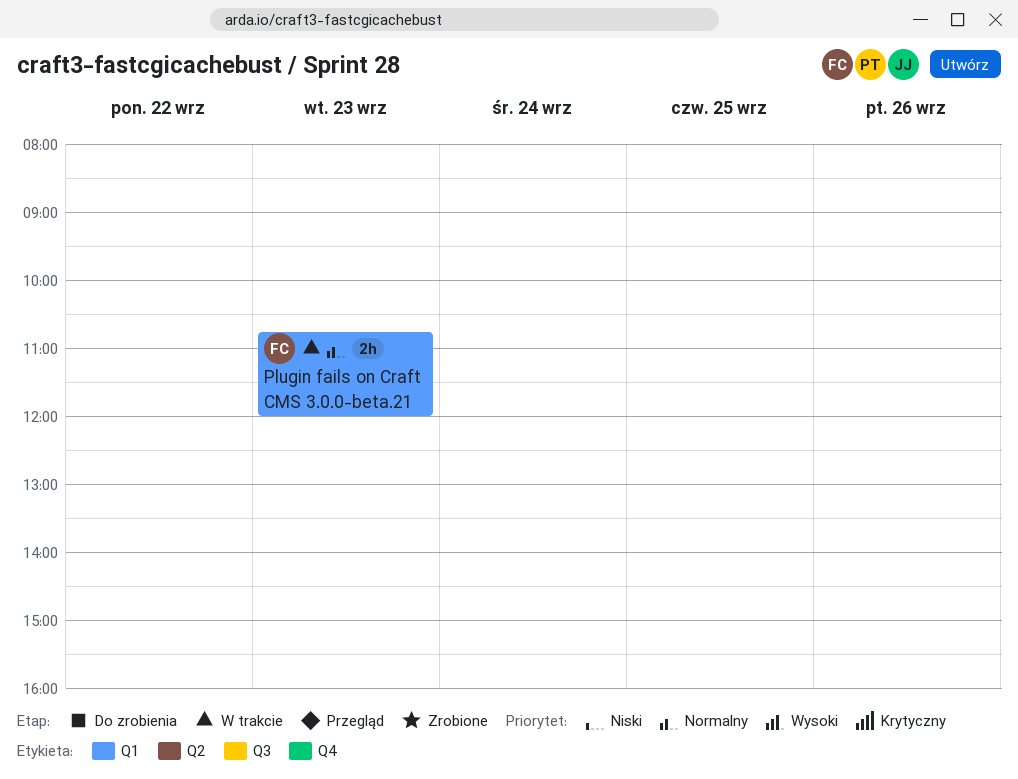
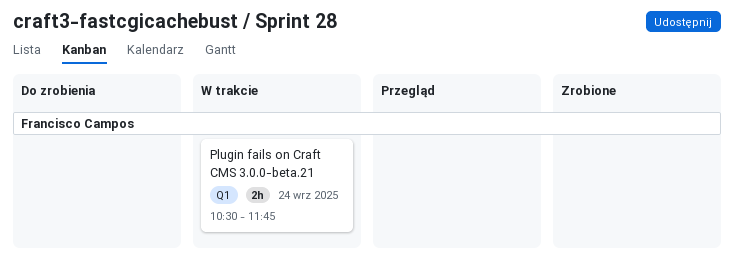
Plugin fails on Craft CMS 3.0.0-beta.21, day: Sep 23 -> Sep 24
Plugin fails on Craft CMS 3.0.0-beta.21, begins: 10:45 -> 10:30
Plugin fails on Craft CMS 3.0.0-beta.21, ends: 12:00 -> 11:45

